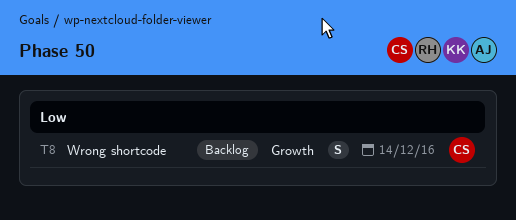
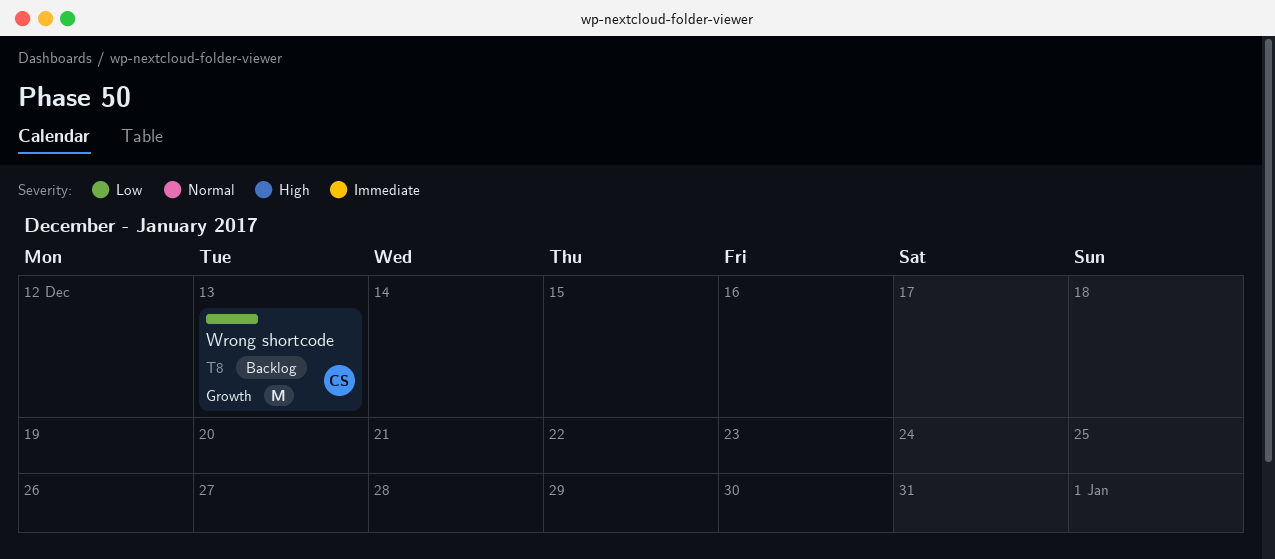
T8, estimate: S -> M
T8, due: Dec 14 -> Dec 13

